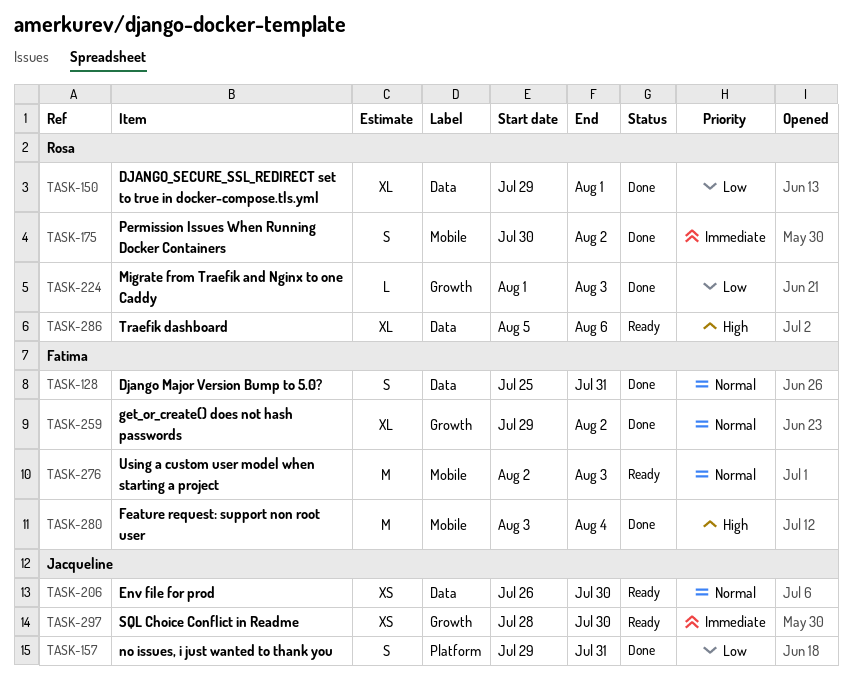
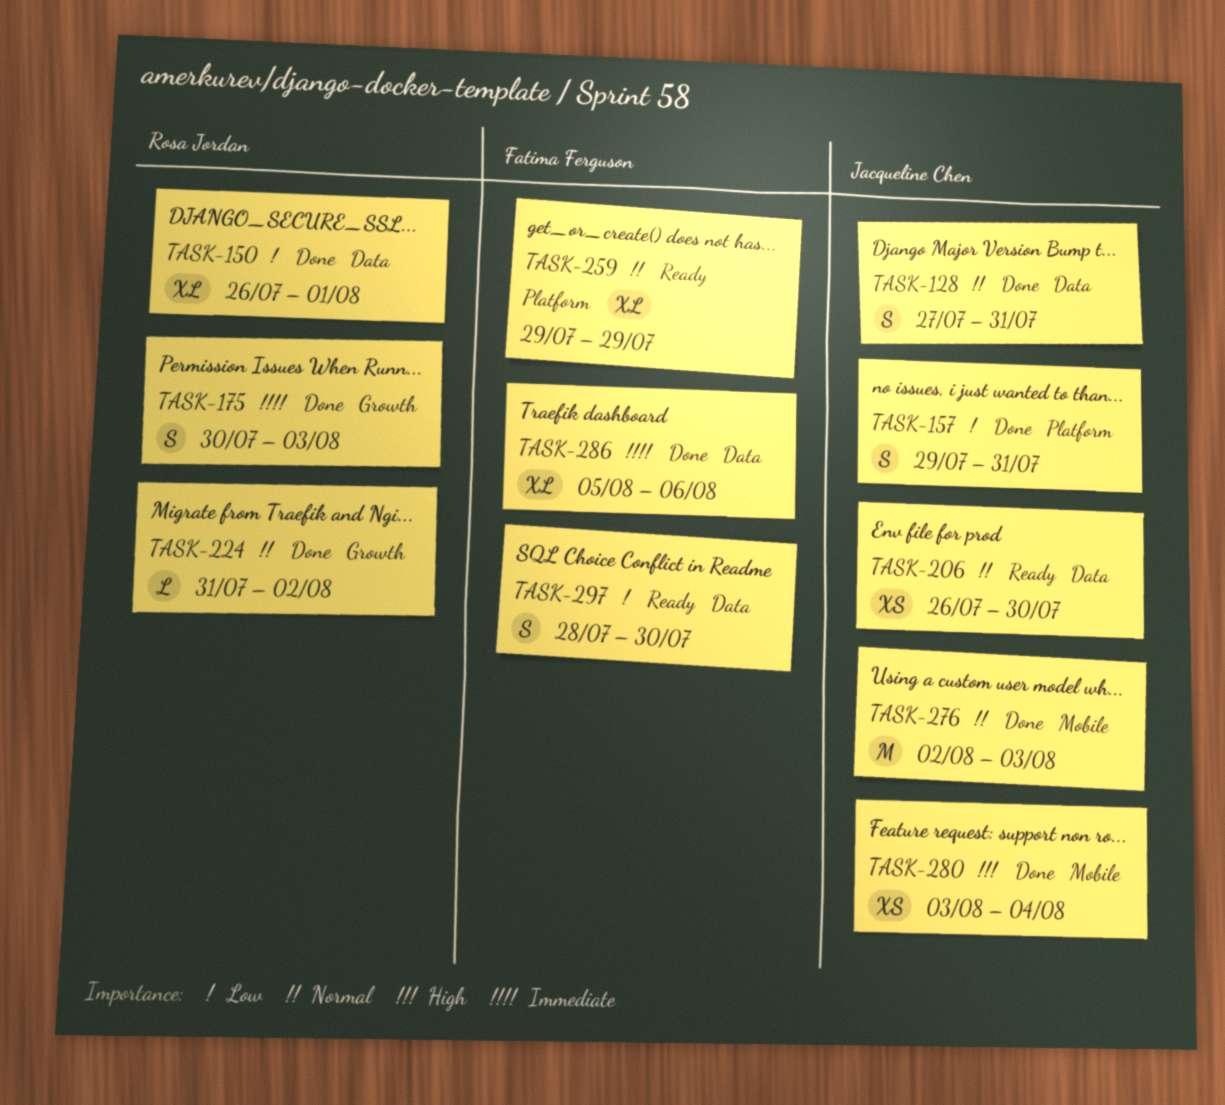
TASK-128, owner: Fatima Ferguson -> Jacqueline Chen
TASK-128, start: Jul 25 -> Jul 27
TASK-150, start: Jul 29 -> Jul 26
TASK-175, label: Mobile -> Growth
TASK-175, due: Aug 2 -> Aug 3
TASK-224, priority: Low -> Normal
TASK-224, start: Aug 1 -> Jul 31
TASK-224, due: Aug 3 -> Aug 2
TASK-259, status: Done -> Ready
TASK-259, label: Growth -> Platform
TASK-259, due: Aug 2 -> Jul 29
TASK-276, status: Ready -> Done
TASK-276, owner: Fatima Ferguson -> Jacqueline Chen
TASK-280, owner: Fatima Ferguson -> Jacqueline Chen
TASK-280, estimate: M -> XS
TASK-286, status: Ready -> Done
TASK-286, owner: Rosa Jordan -> Fatima Ferguson
TASK-286, priority: High -> Immediate
TASK-297, owner: Jacqueline Chen -> Fatima Ferguson
TASK-297, priority: Immediate -> Low
TASK-297, label: Growth -> Data
TASK-297, estimate: XS -> S

